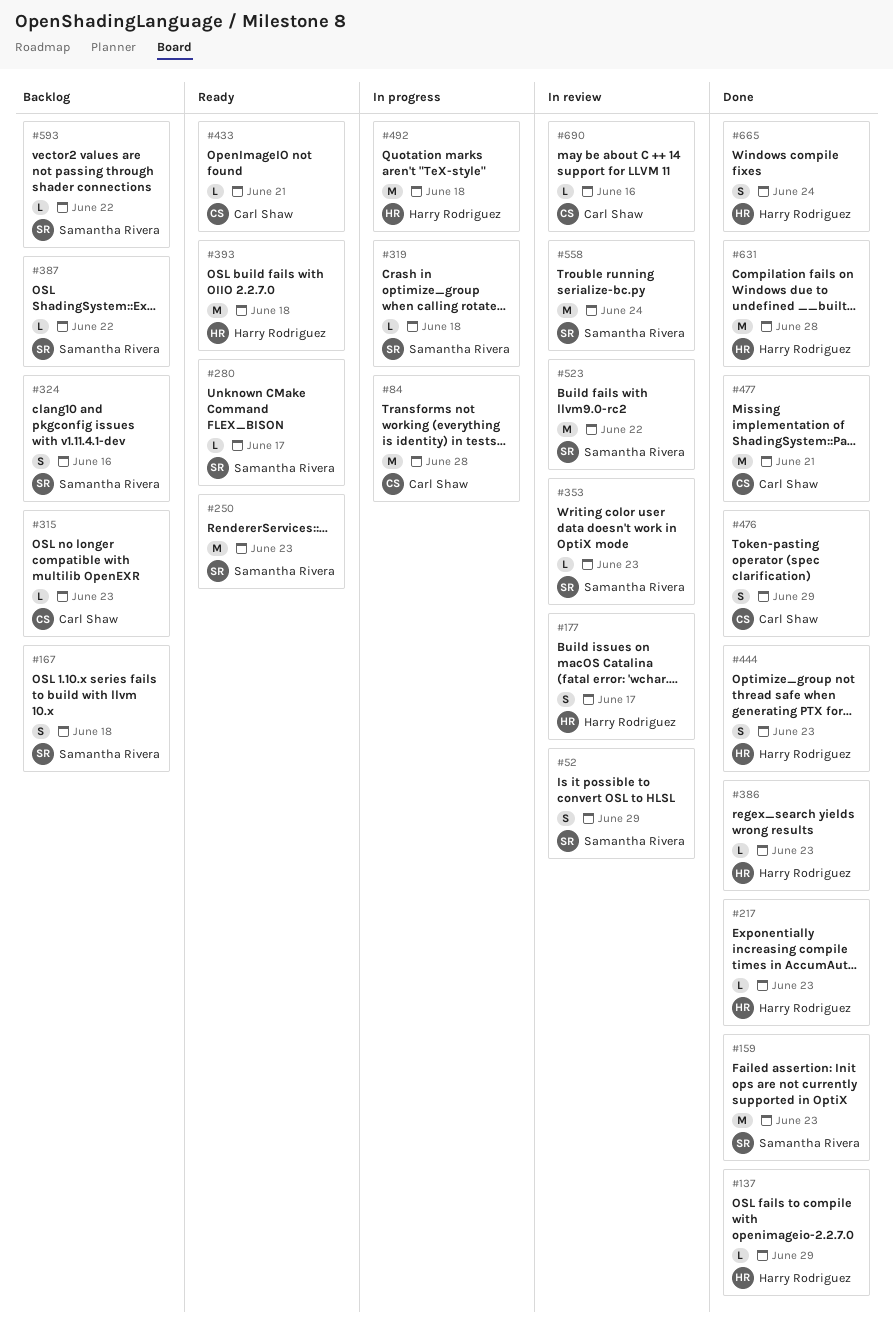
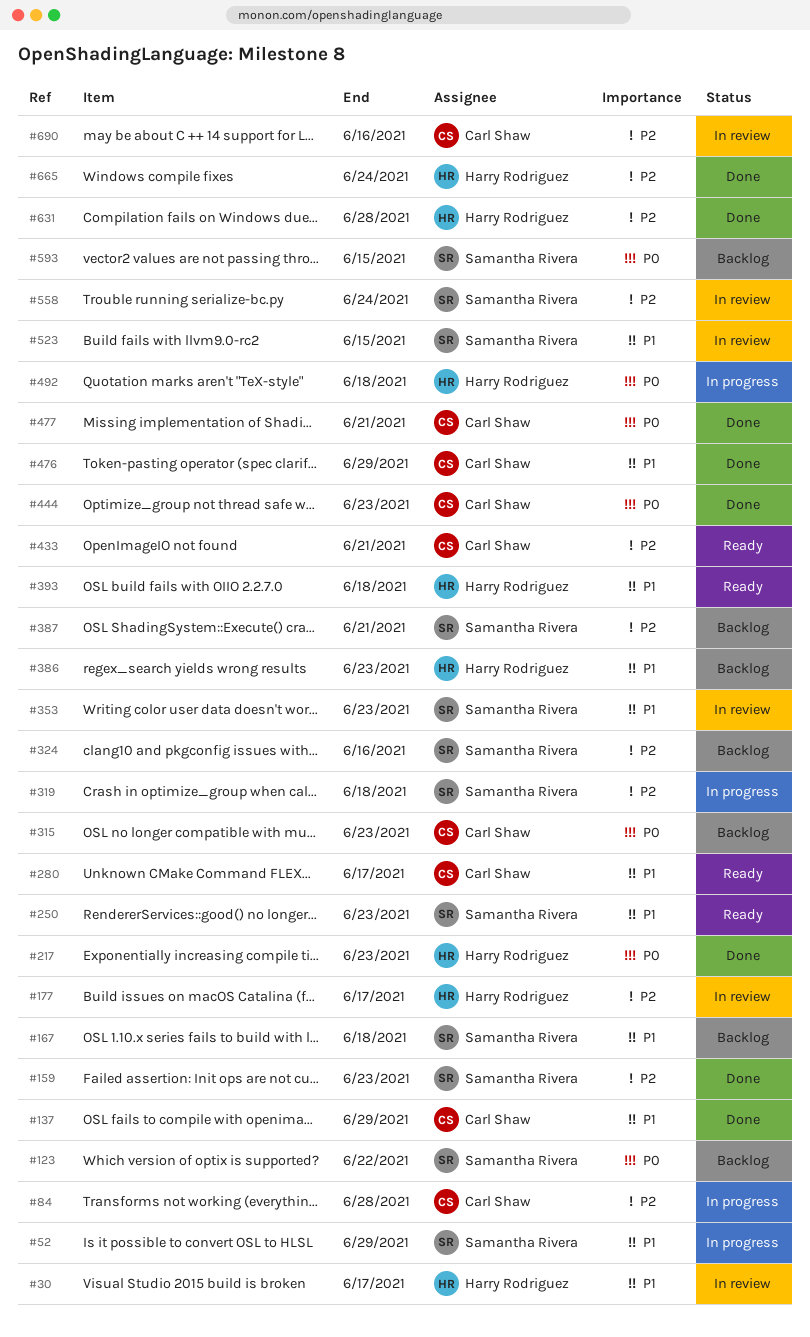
#30: none -> present
#52, status: In review -> In progress
#123: none -> present
#137, owner: Harry Rodriguez -> Carl Shaw
#280, owner: Samantha Rivera -> Carl Shaw
#386, status: Done -> Backlog
#387, due: Jun 22 -> Jun 21
#444, owner: Harry Rodriguez -> Carl Shaw
#523, due: Jun 22 -> Jun 15
#593, due: Jun 22 -> Jun 15

